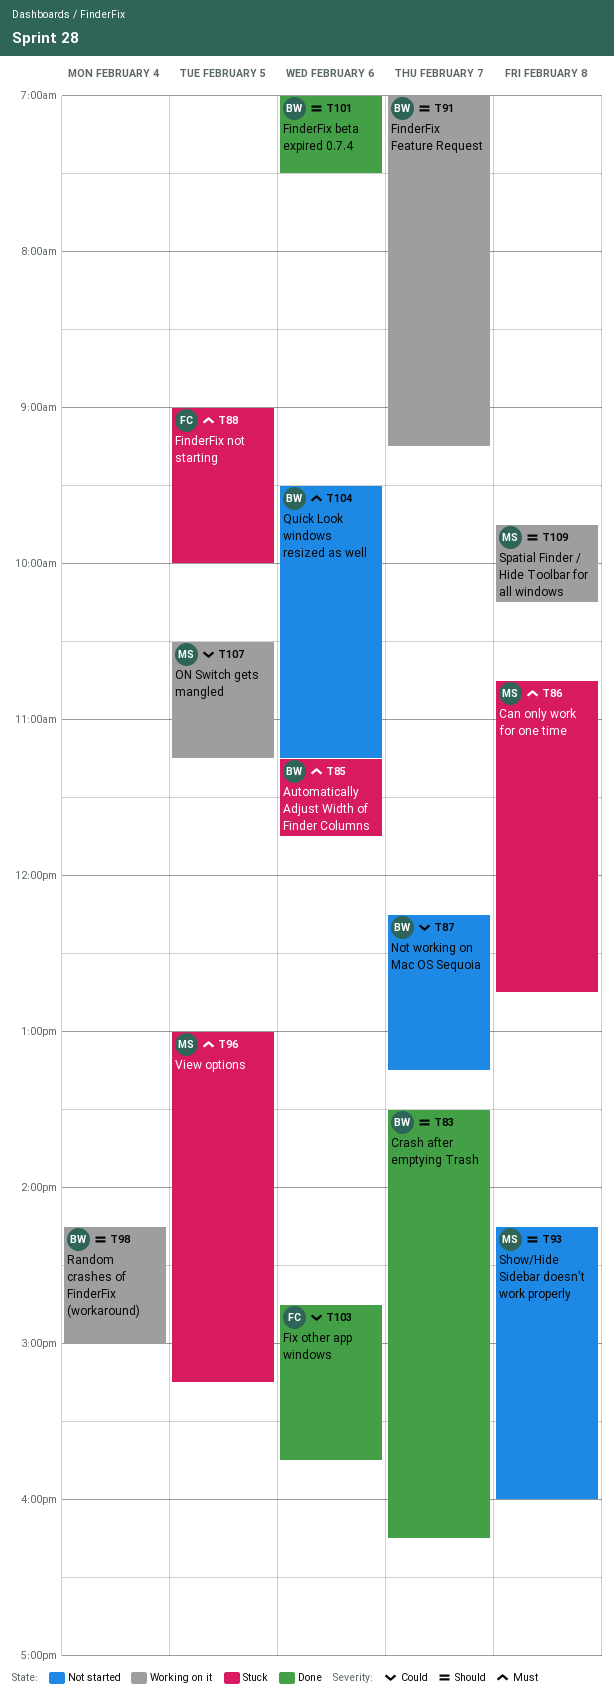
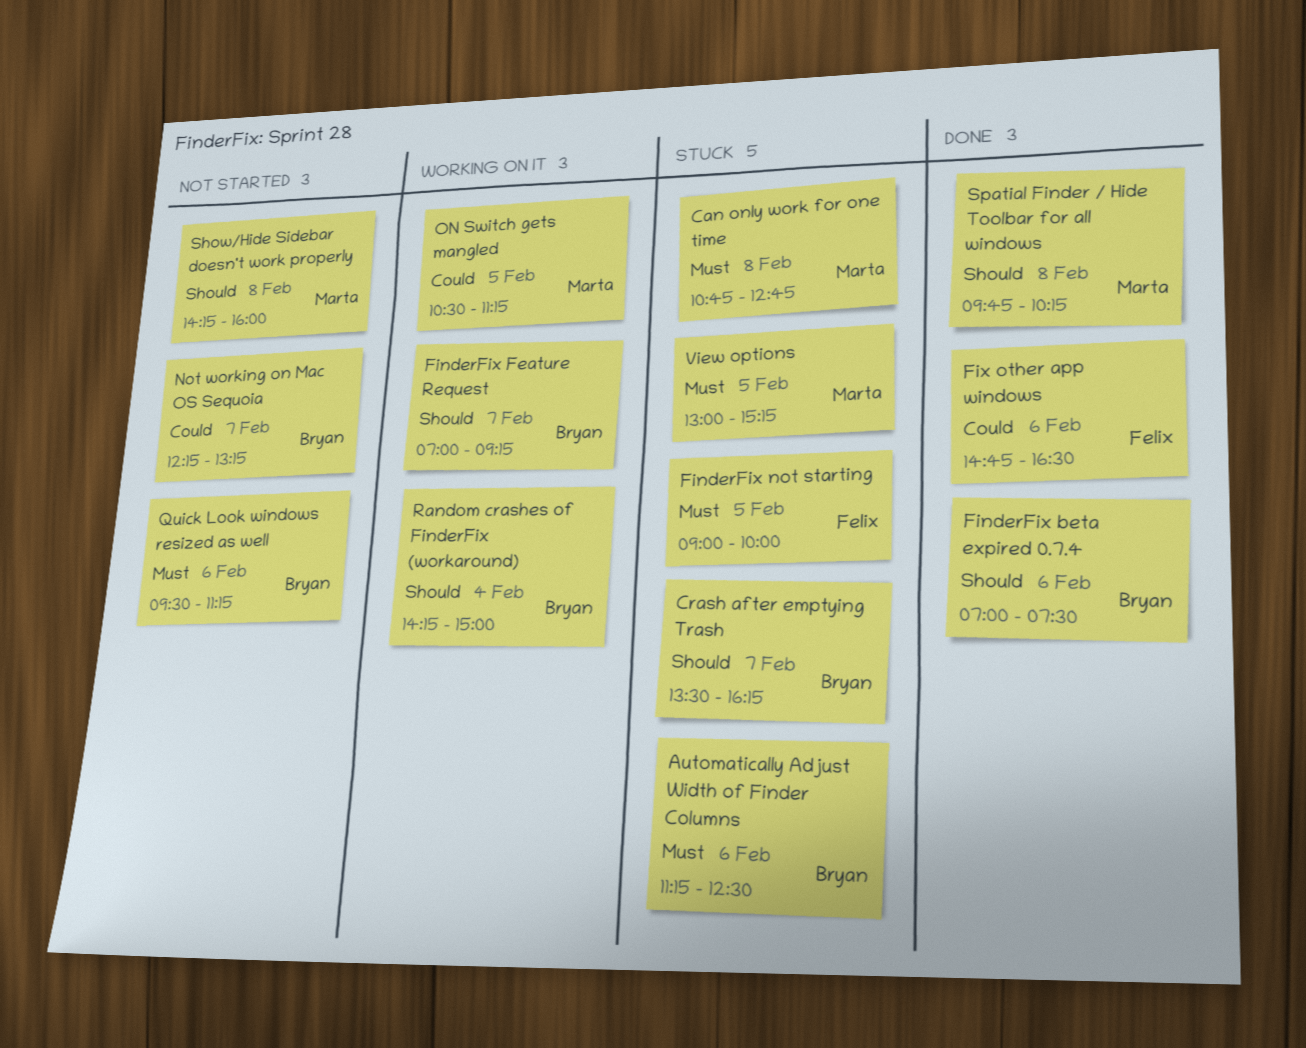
Automatically Adjust Width of Finder Columns, ends: 11:45 -> 12:30
Crash after emptying Trash, status: Done -> Stuck
Fix other app windows, ends: 15:45 -> 16:30
Spatial Finder / Hide Toolbar for all windows, status: Working on it -> Done

